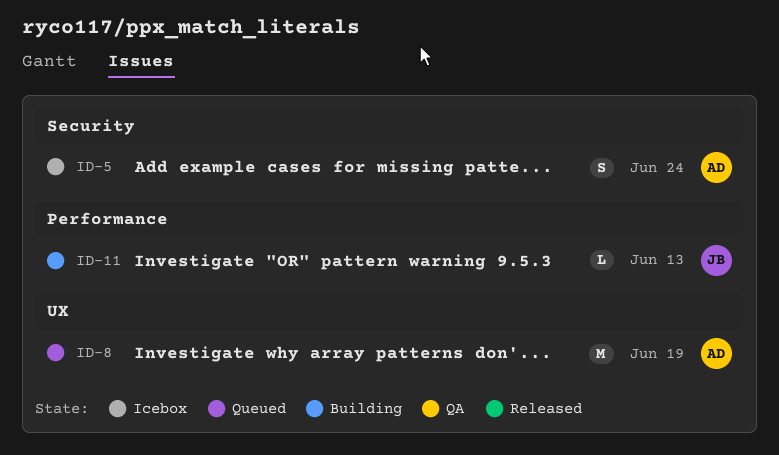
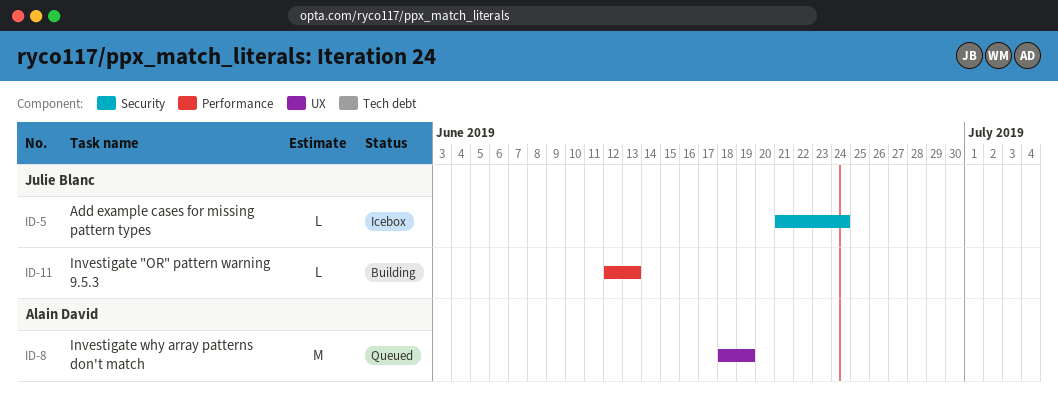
ID-5, owner: Alain David -> Julie Blanc
ID-5, estimate: S -> L

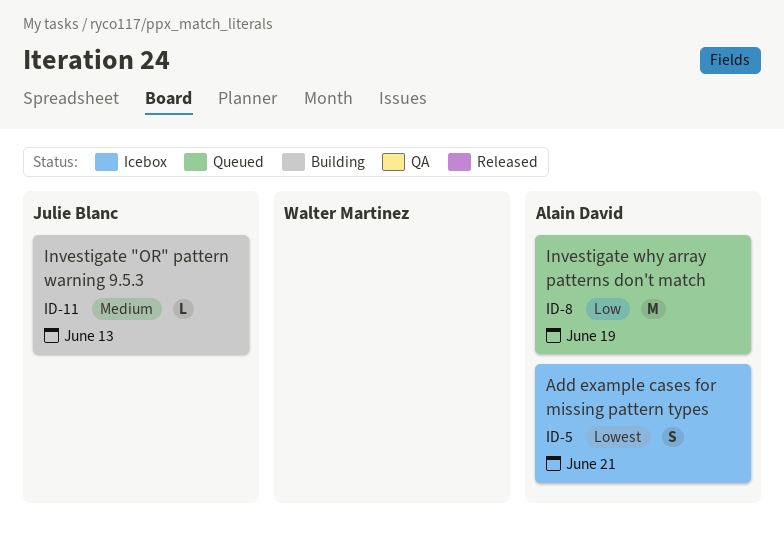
ID-5, owner: Julie Blanc -> Alain David
ID-5, estimate: L -> S
ID-5, due: Jun 24 -> Jun 21

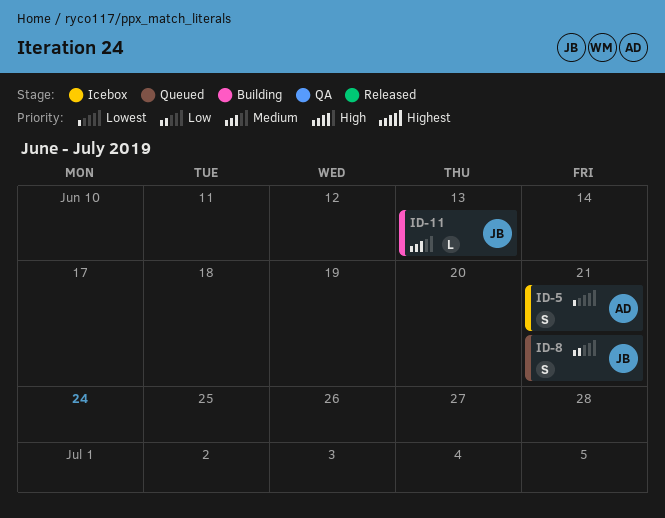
ID-8, owner: Alain David -> Julie Blanc
ID-8, estimate: M -> S
ID-8, due: Jun 19 -> Jun 21

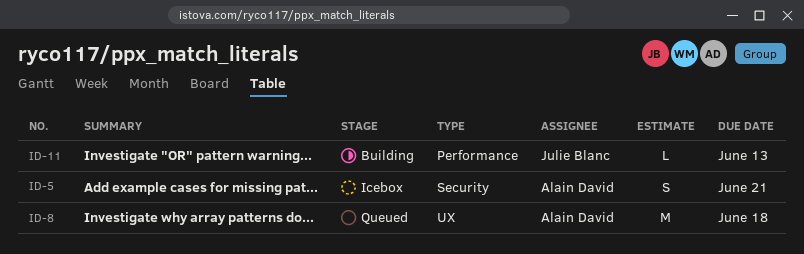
ID-8, owner: Julie Blanc -> Alain David
ID-8, estimate: S -> M
ID-8, due: Jun 21 -> Jun 18

